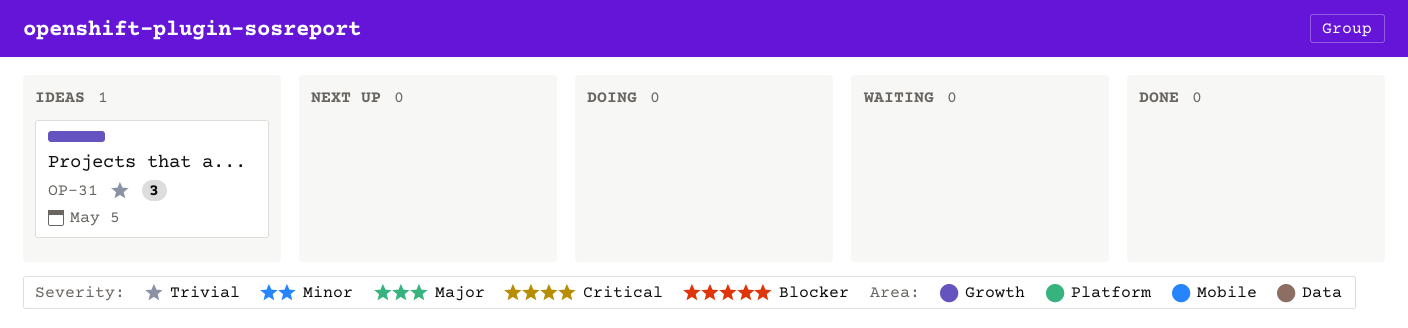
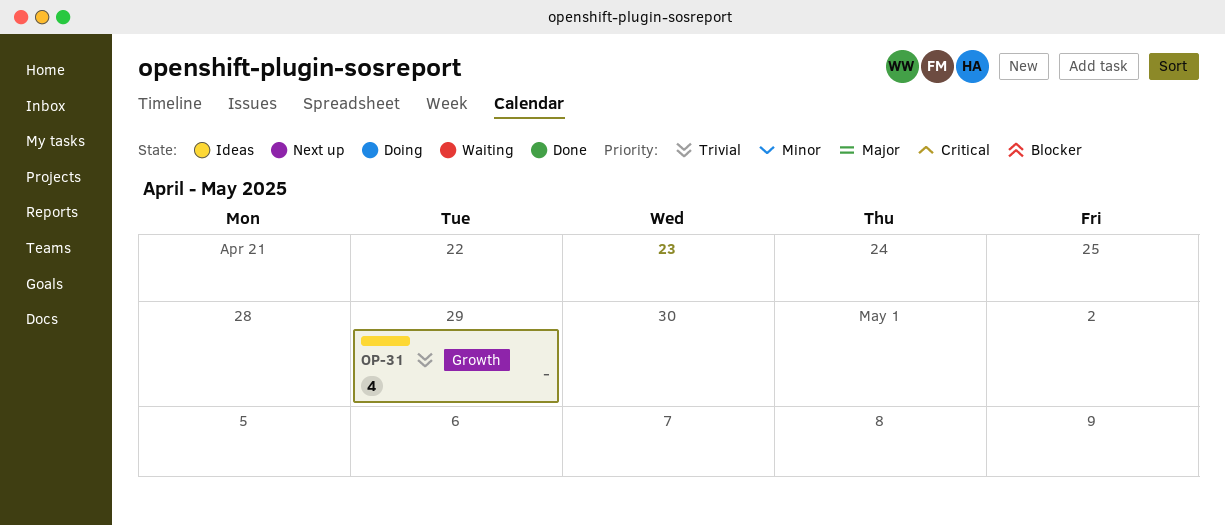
OP-31, estimate: 3 -> 4
OP-31, due: May 5 -> Apr 29

